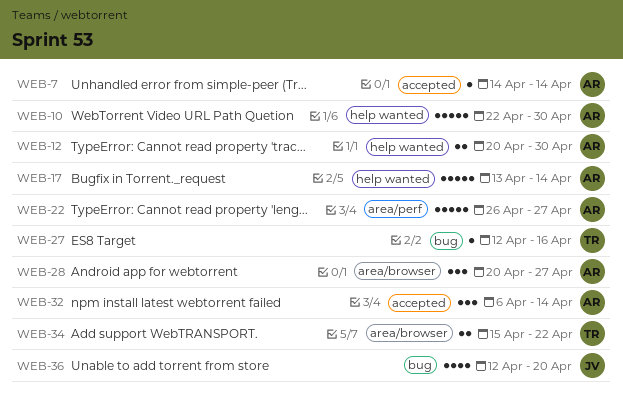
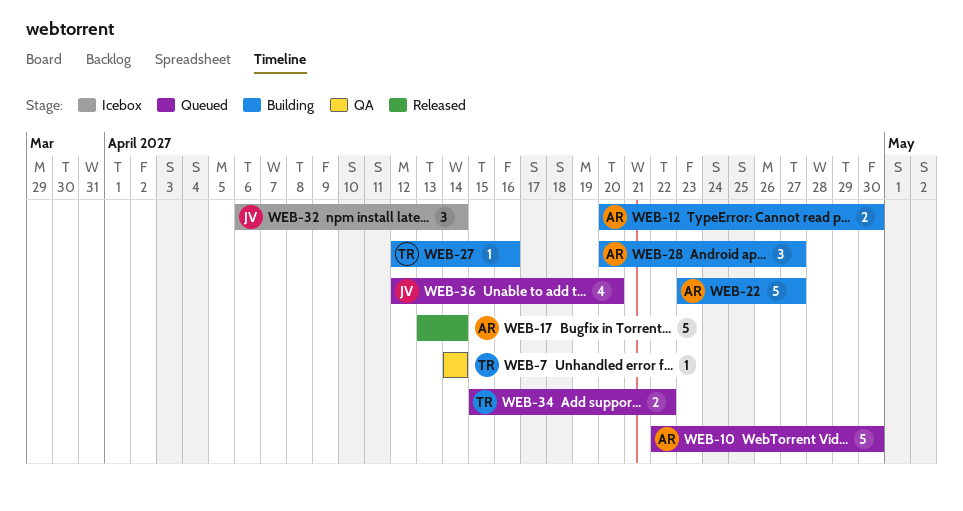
WEB-7, owner: AR -> TR
WEB-22, start: Apr 26 -> Apr 23
WEB-32, owner: AR -> JV

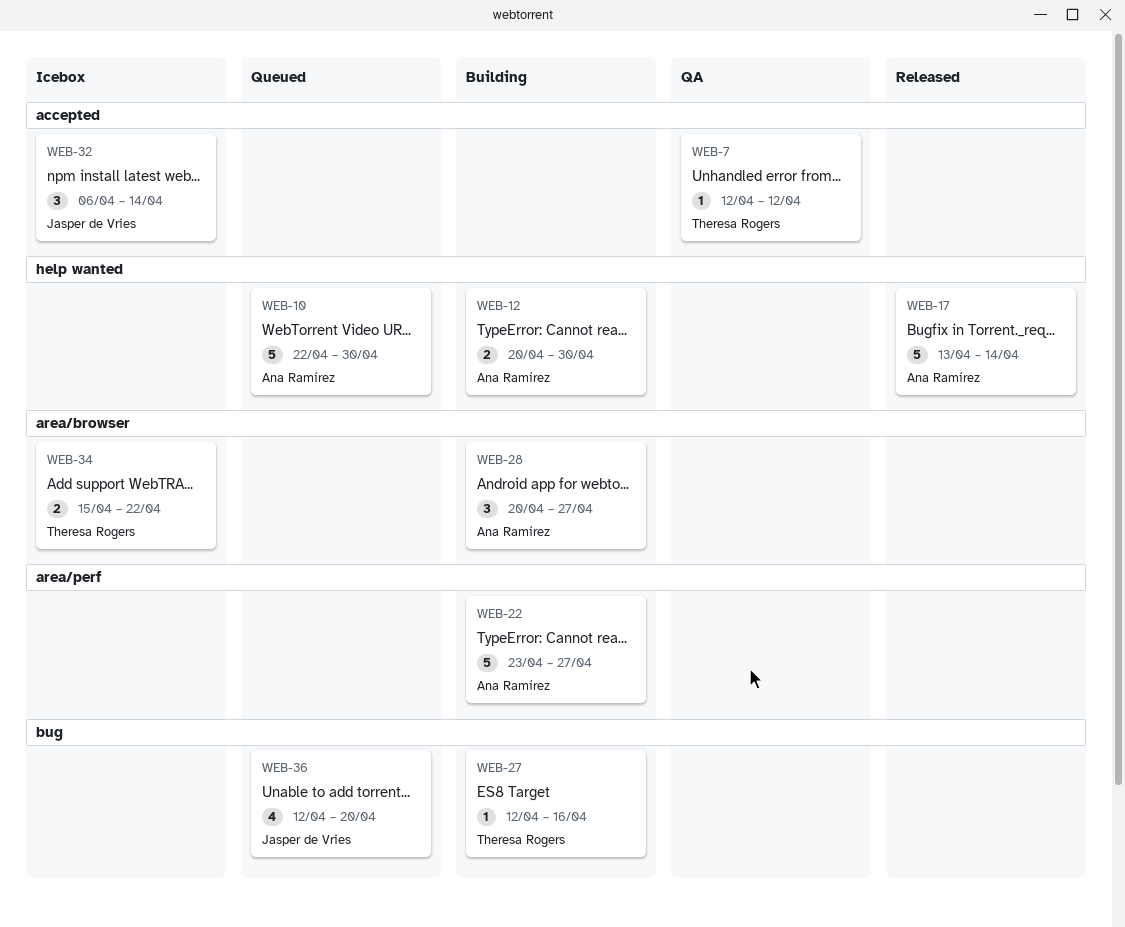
WEB-7, start: Apr 14 -> Apr 12
WEB-7, due: Apr 14 -> Apr 12
WEB-34, status: Queued -> Icebox

